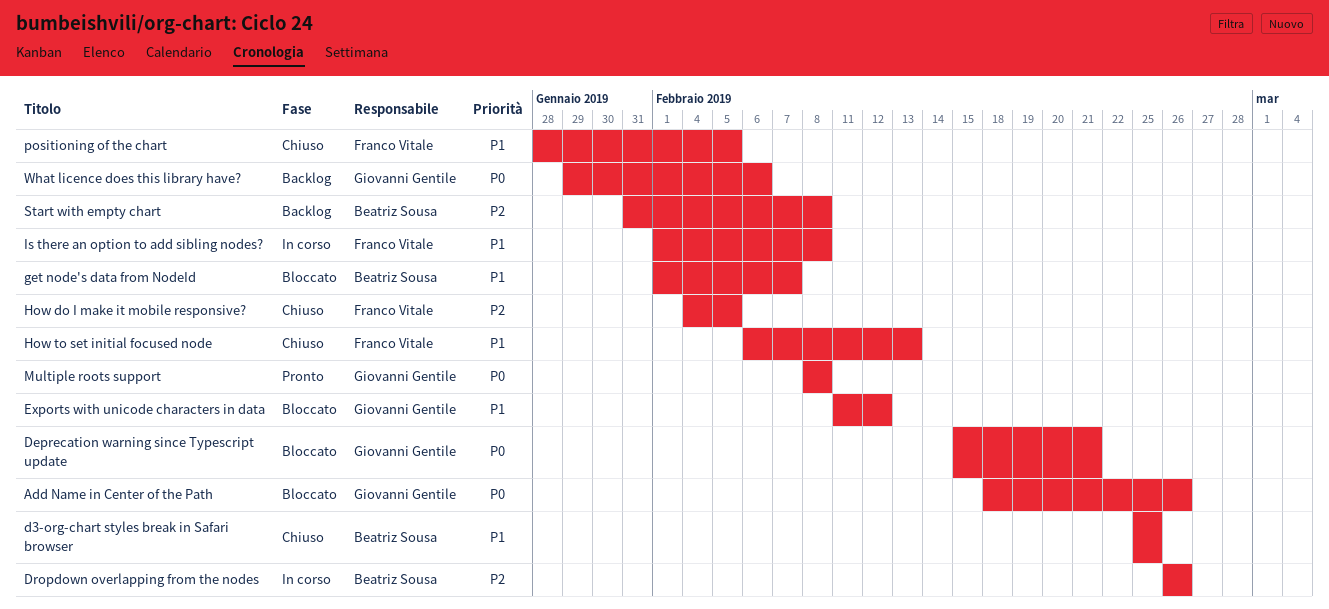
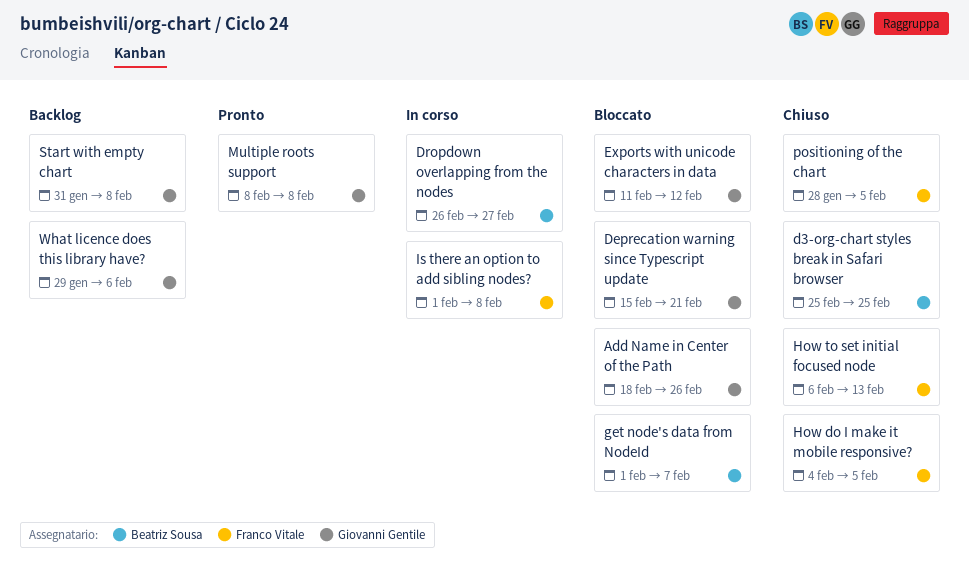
Dropdown overlapping from the nodes, due: Feb 26 -> Feb 27
Start with empty chart, owner: Beatriz Sousa -> Giovanni Gentile

